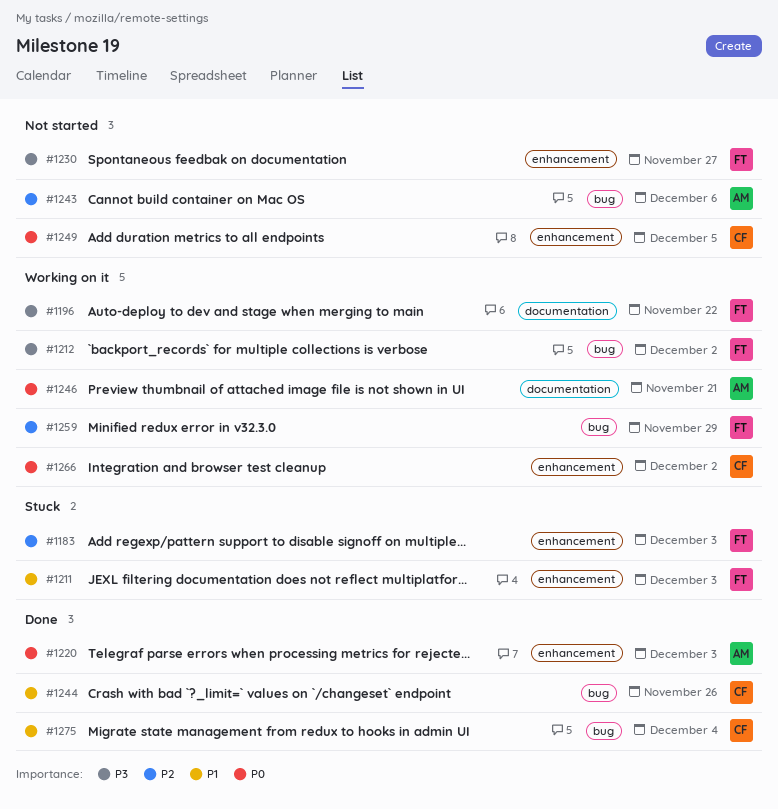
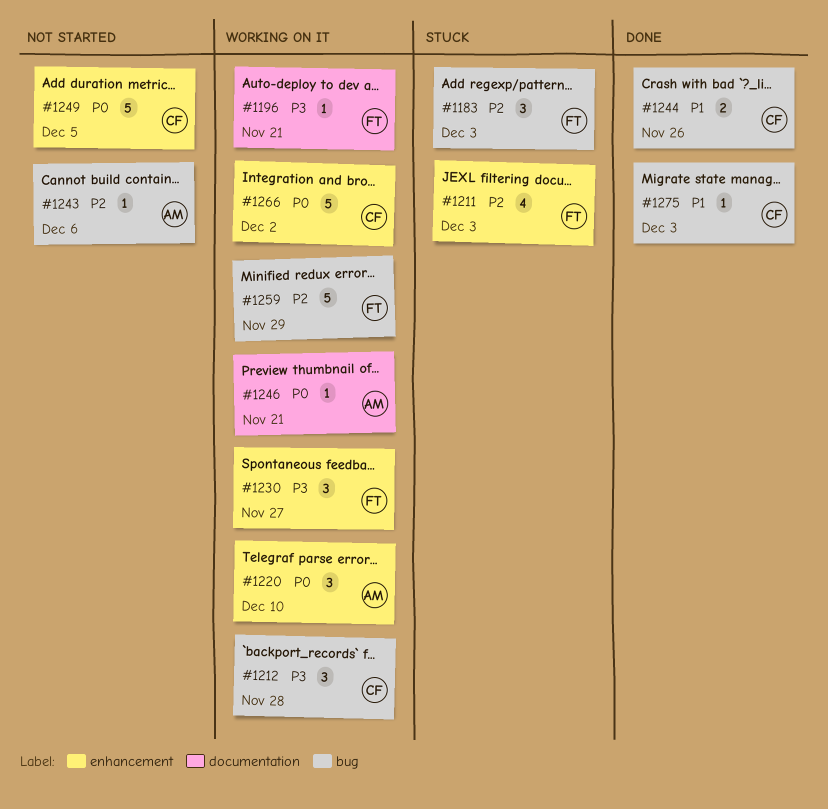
#1183, label: enhancement -> bug
#1196, due: Nov 22 -> Nov 21
#1211, priority: P1 -> P2
#1212, owner: FT -> CF
#1212, due: Dec 2 -> Nov 28
#1220, status: Done -> Working on it
#1220, due: Dec 3 -> Dec 10
#1230, status: Not started -> Working on it
#1275, due: Dec 4 -> Dec 3

